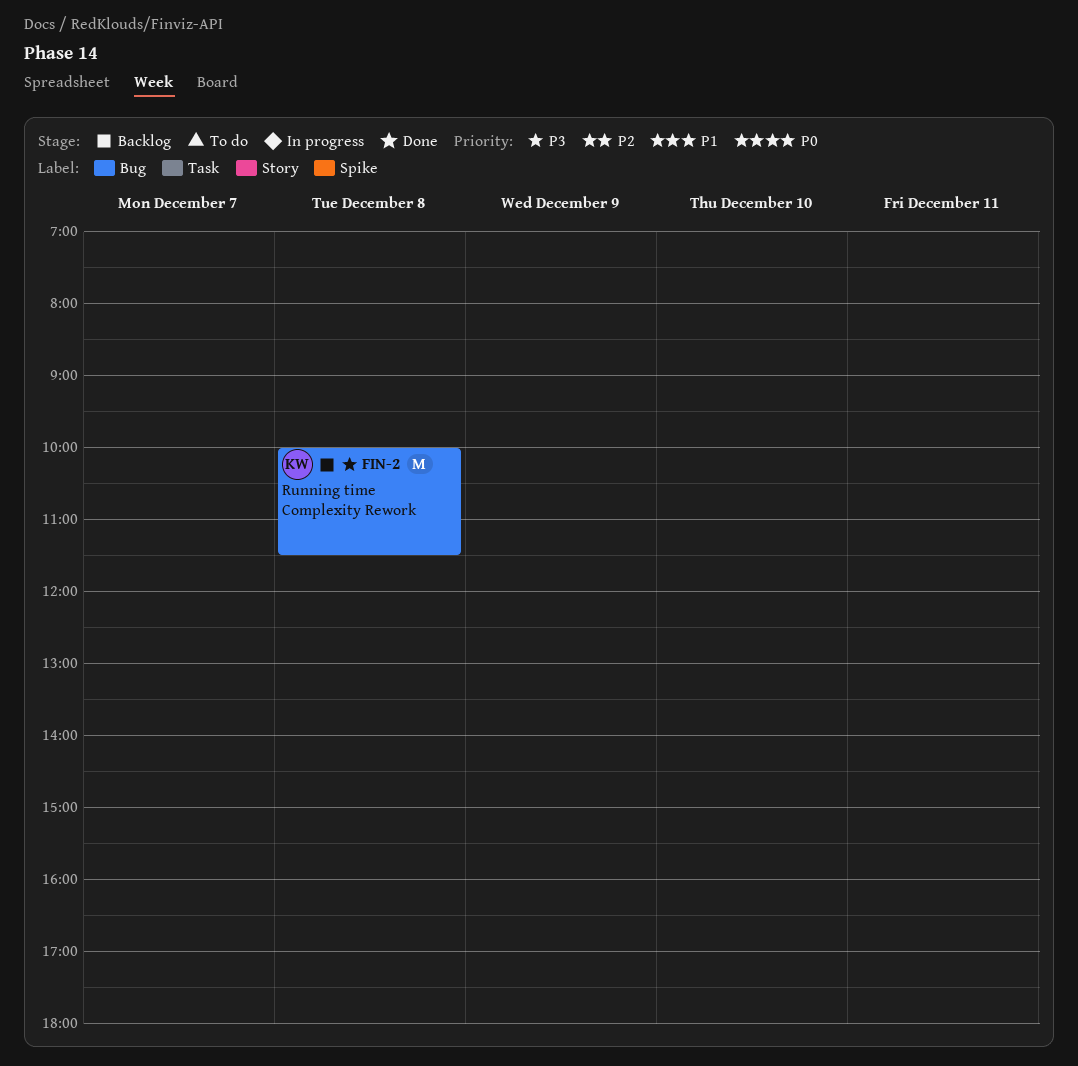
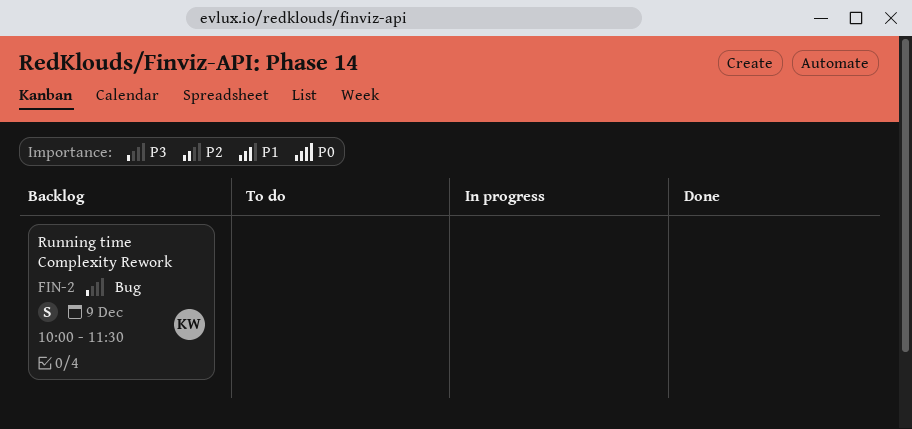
FIN-2, estimate: M -> S
FIN-2, day: Dec 8 -> Dec 9

